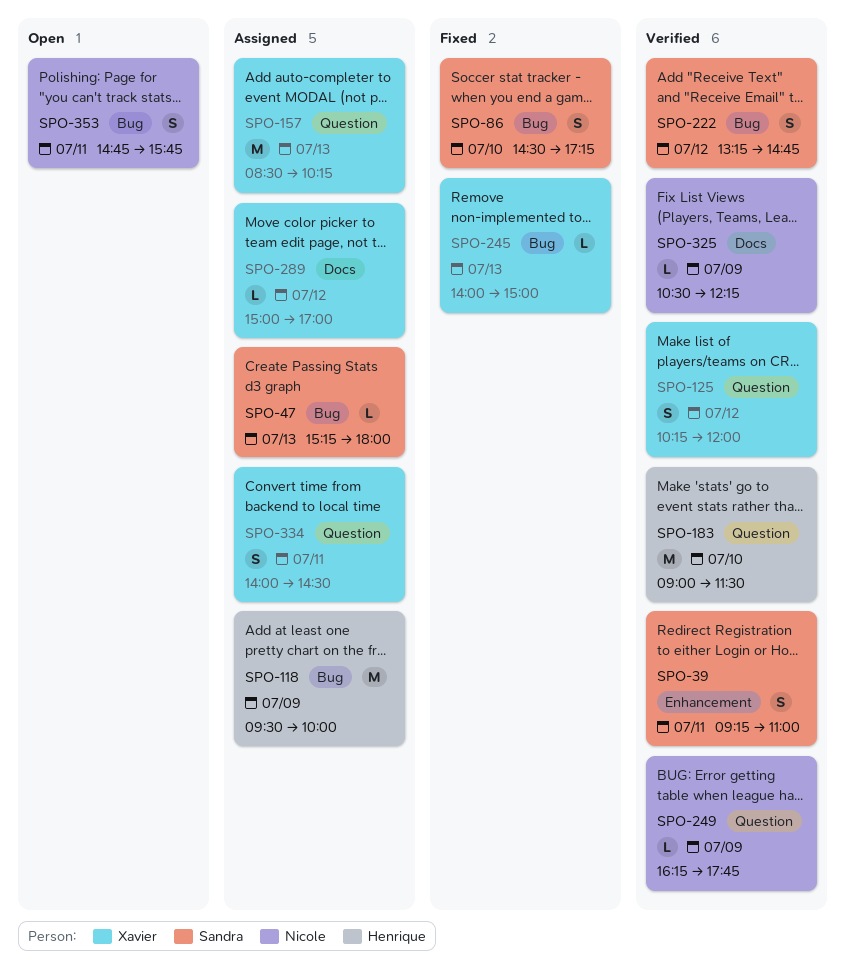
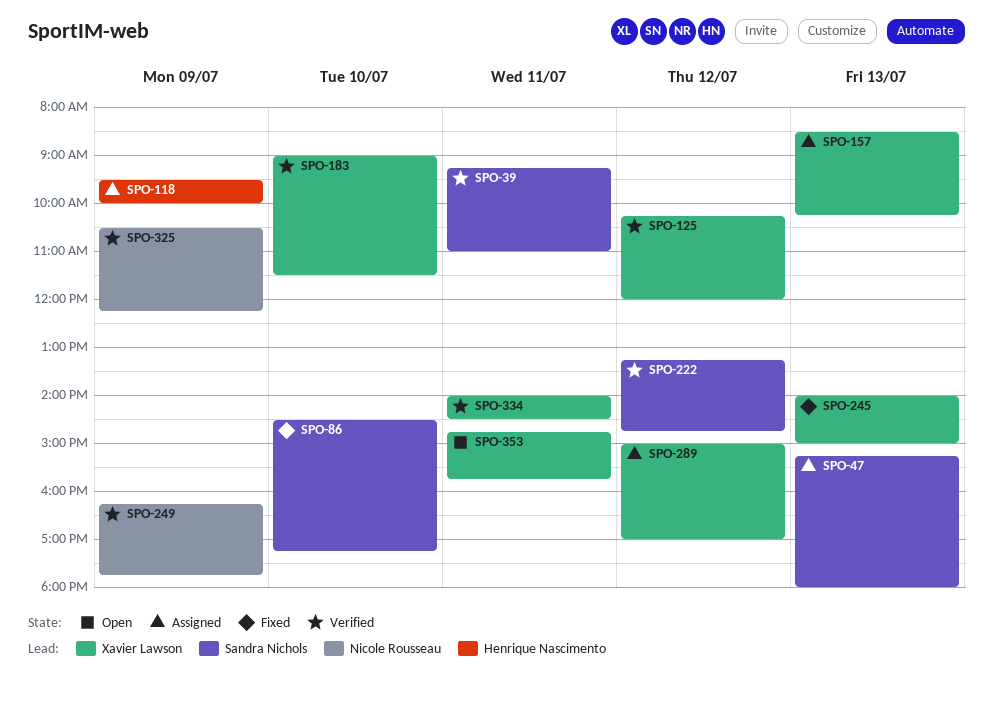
SPO-183, owner: Henrique Nascimento -> Xavier Lawson
SPO-334, status: Assigned -> Verified
SPO-353, owner: Nicole Rousseau -> Xavier Lawson

